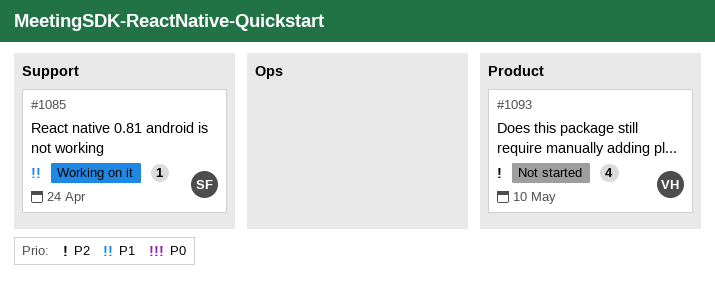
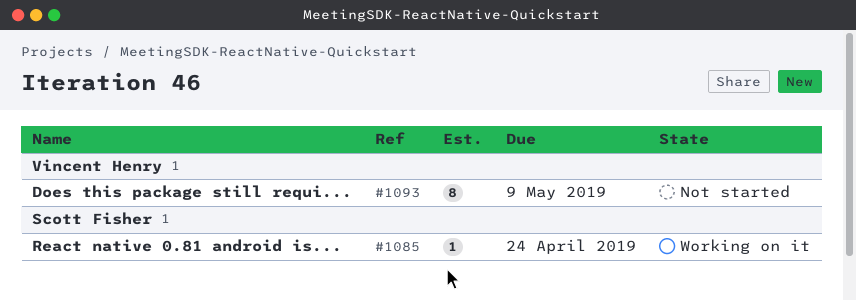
#1093, estimate: 4 -> 8
#1093, due: May 10 -> May 9

